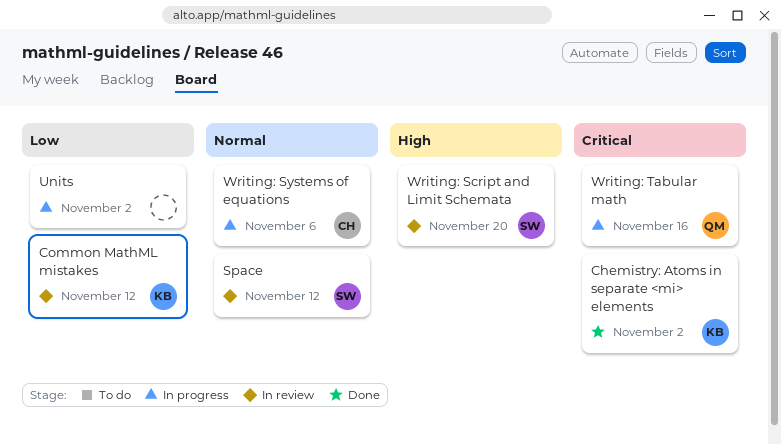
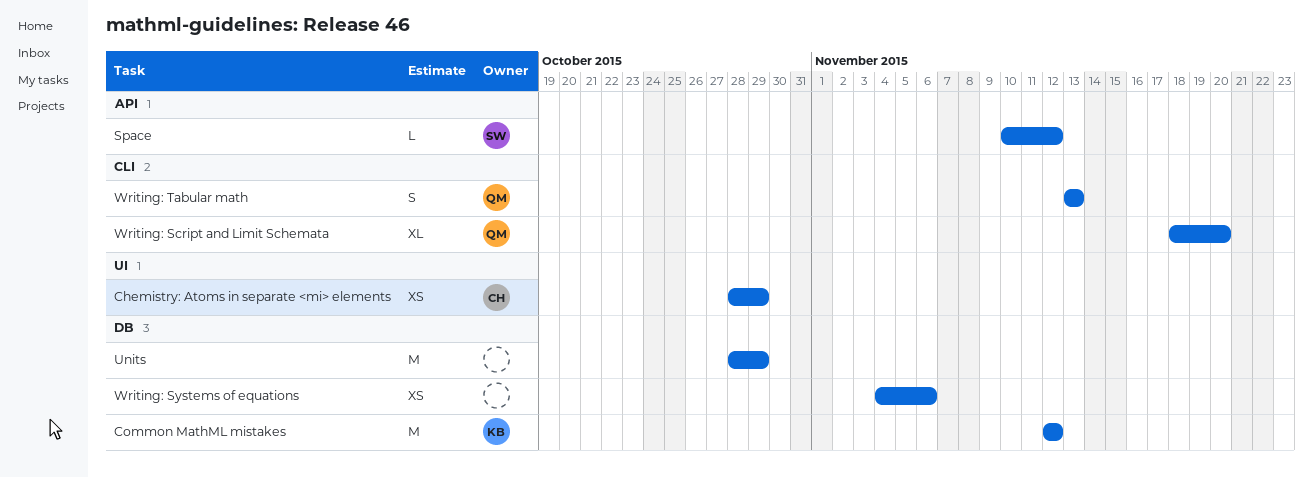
Chemistry: Atoms in separate <mi> elements, owner: KB -> CH
Chemistry: Atoms in separate <mi> elements, due: Nov 2 -> Oct 29
Units, due: Nov 2 -> Oct 29
Writing: Script and Limit Schemata, owner: SW -> QM
Writing: Systems of equations, owner: CH -> none
Writing: Tabular math, due: Nov 16 -> Nov 13

